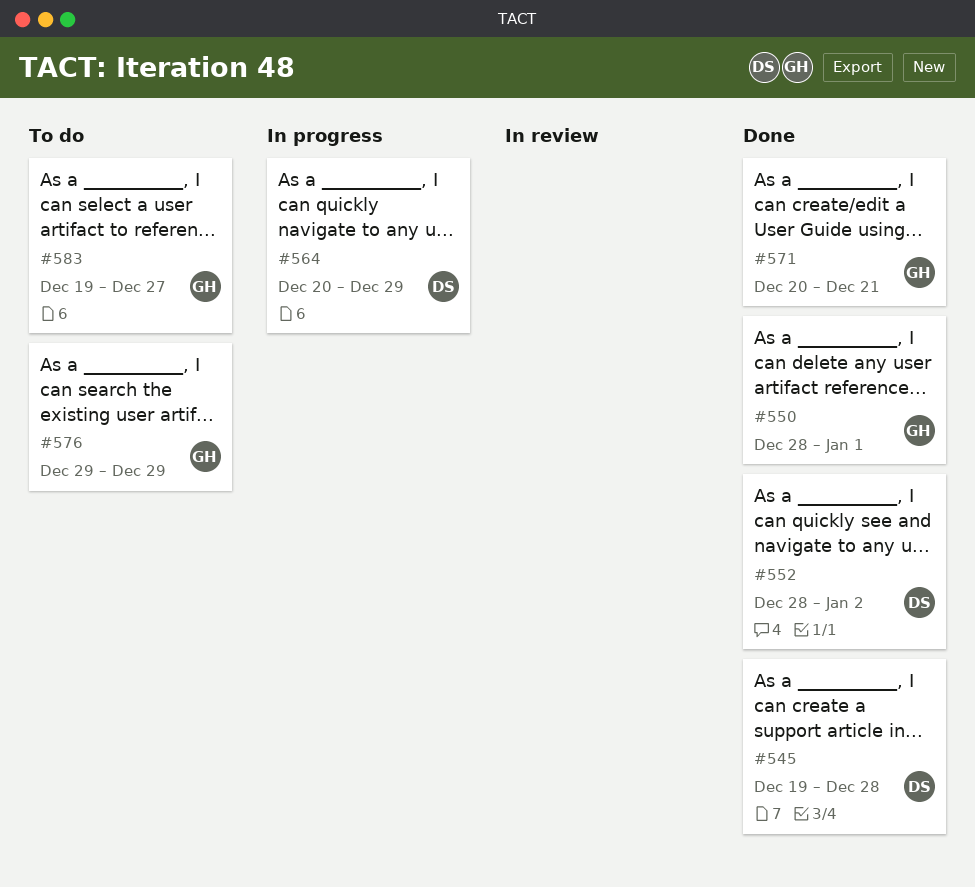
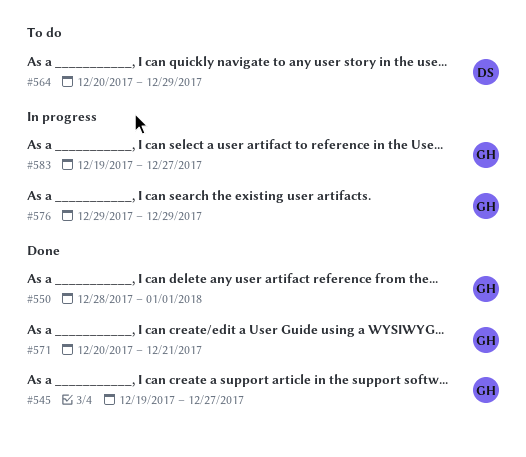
#545, owner: DS -> GH
#545, due: Dec 28 -> Dec 27
#552: present -> none
#564, status: In progress -> To do
#576, status: To do -> In progress
#583, status: To do -> In progress

